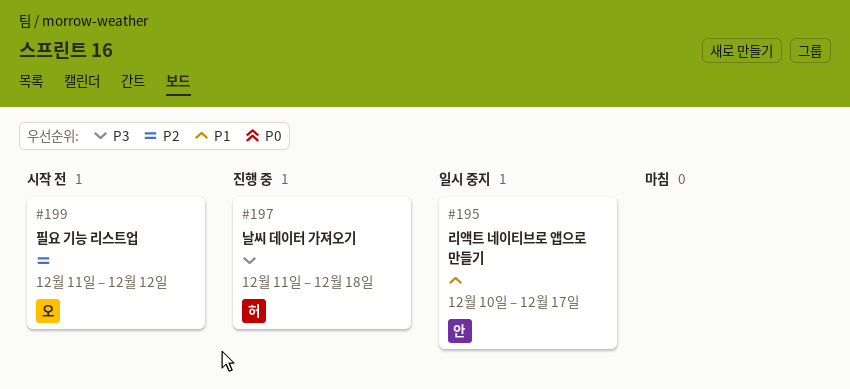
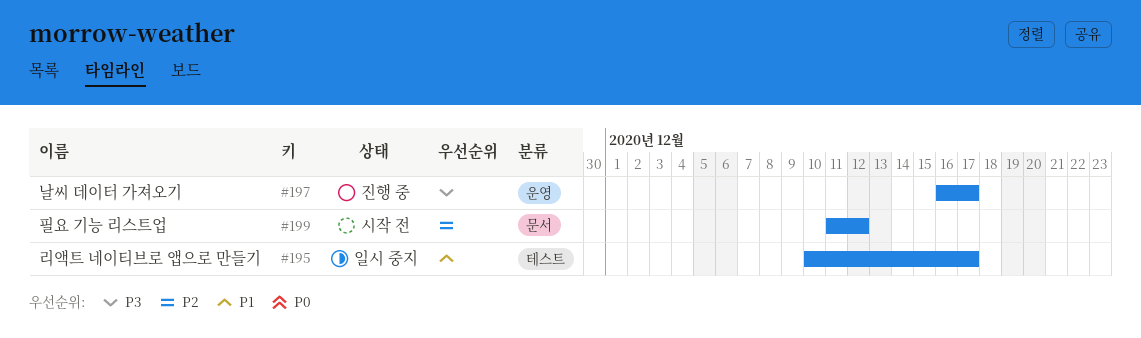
#197, start: Dec 11 -> Dec 16
#197, due: Dec 18 -> Dec 17

